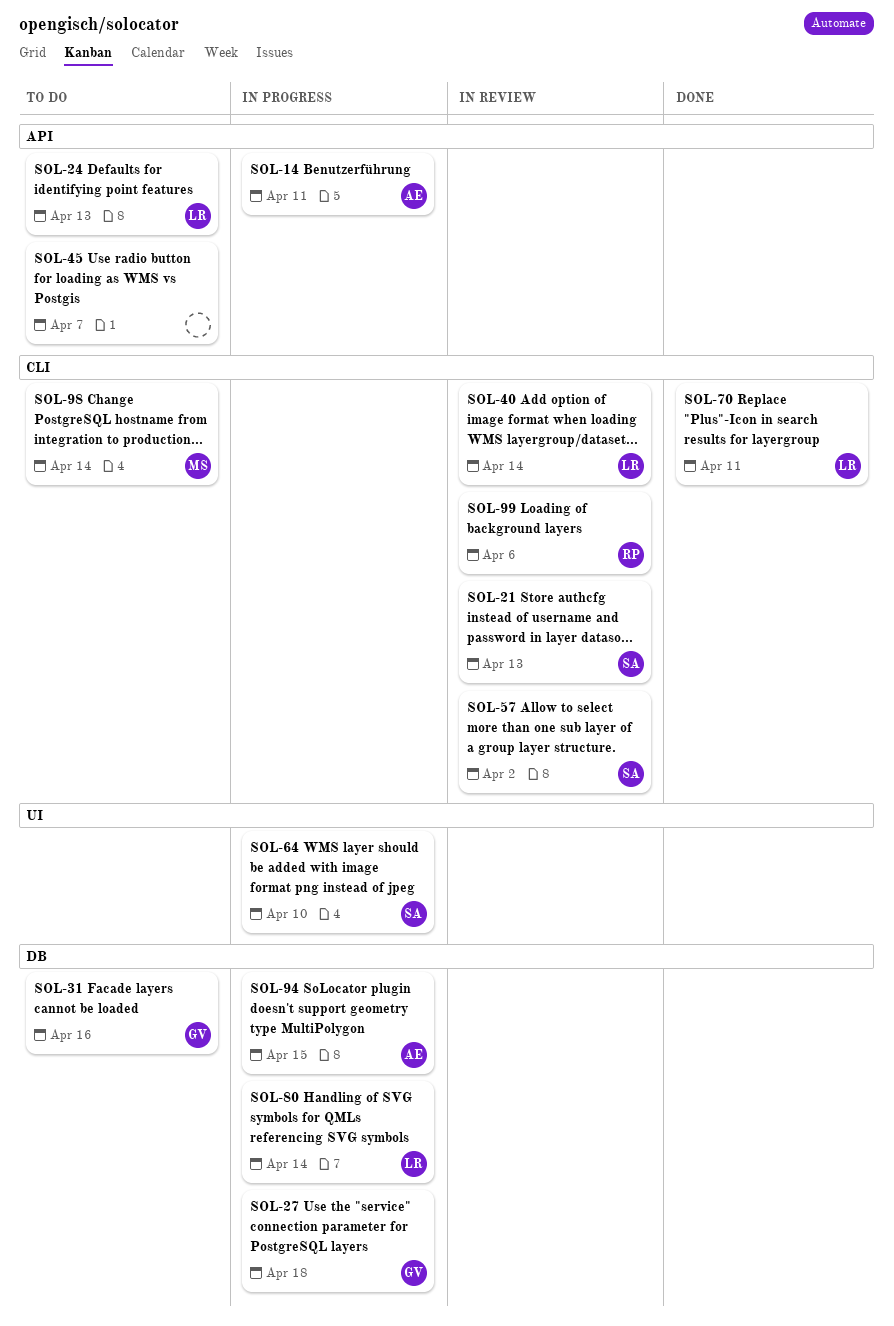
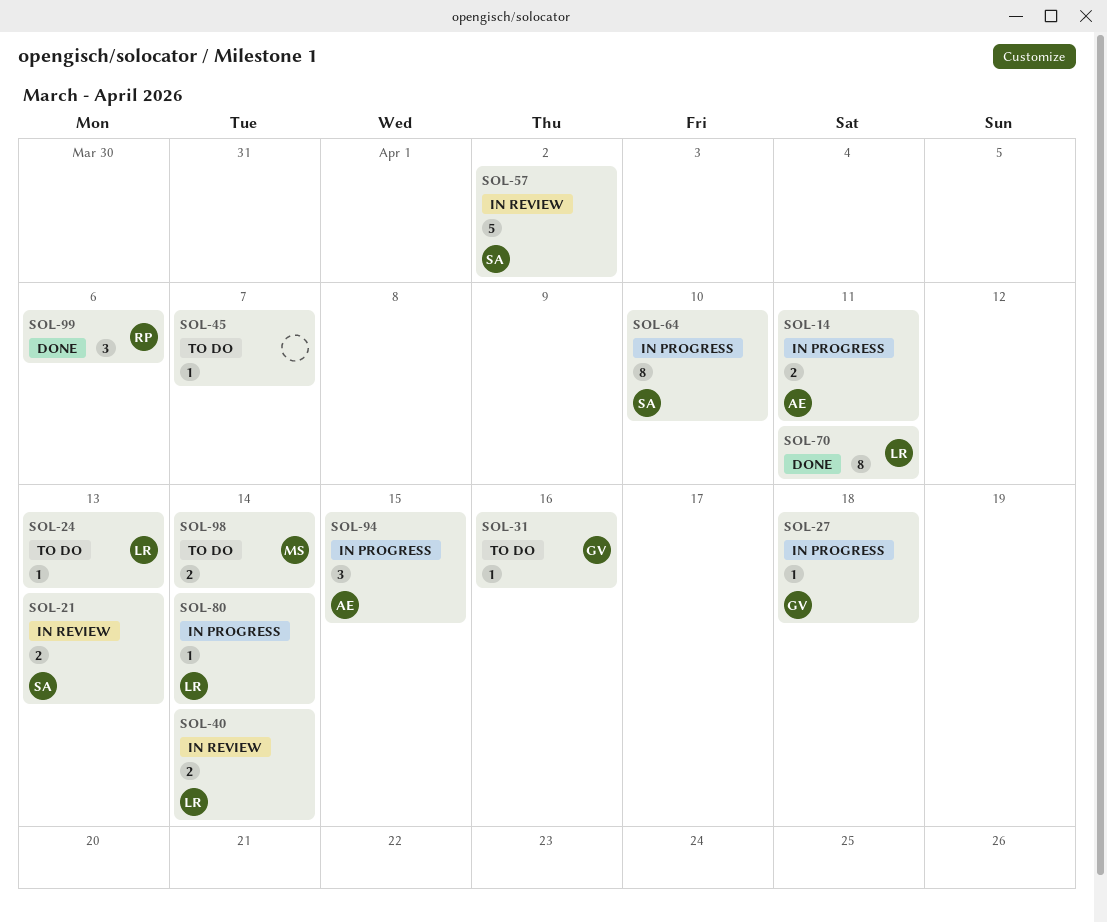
SOL-99, status: In review -> Done

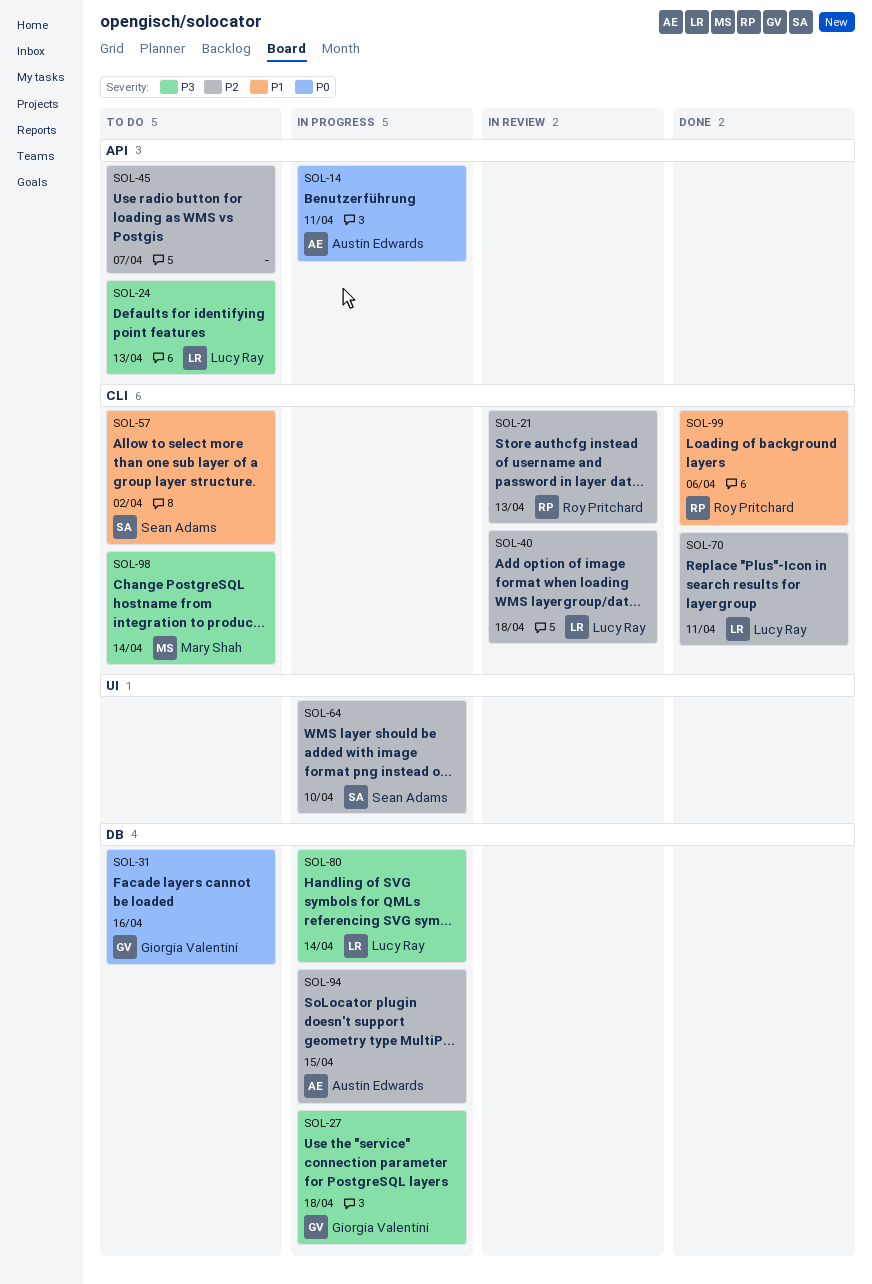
SOL-21, owner: Sean Adams -> Roy Pritchard
SOL-40, due: Apr 14 -> Apr 18
SOL-57, status: In review -> To do

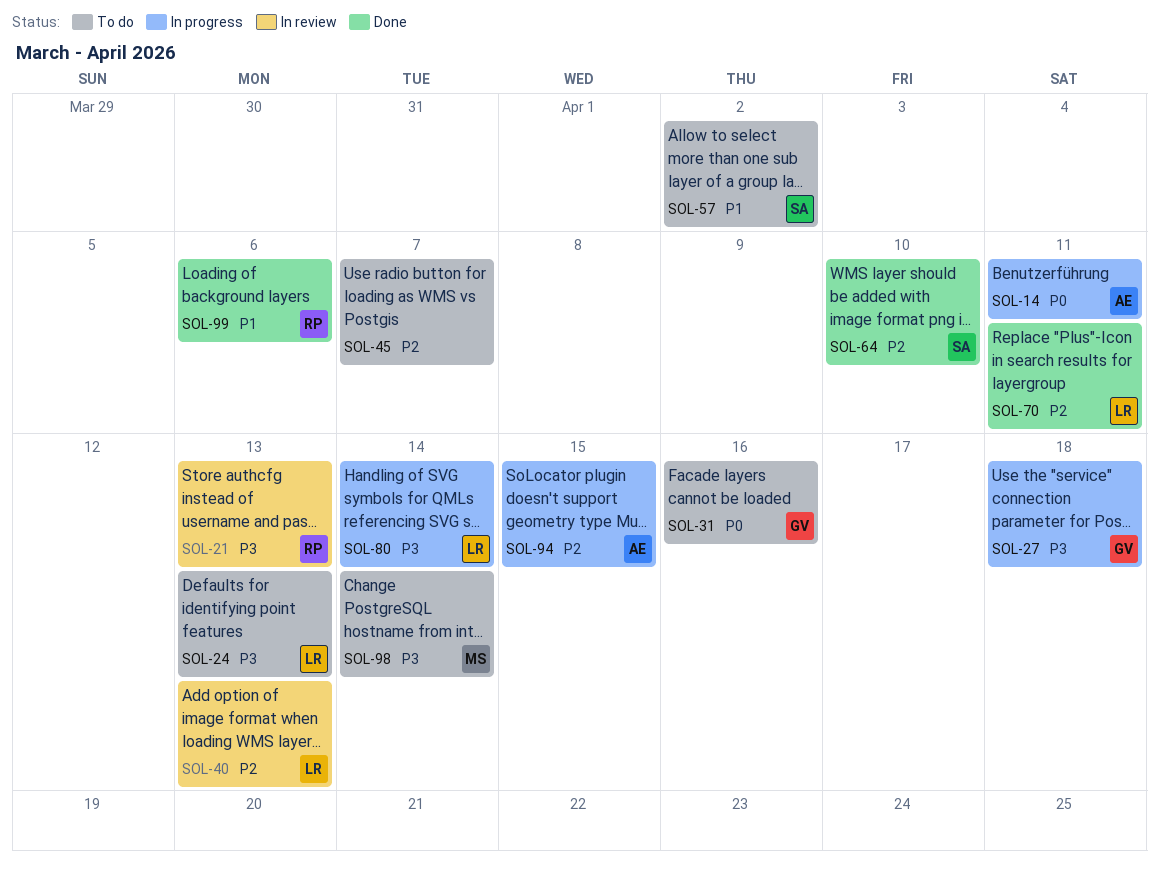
SOL-21, priority: P2 -> P3
SOL-40, due: Apr 18 -> Apr 13
SOL-64, status: In progress -> Done

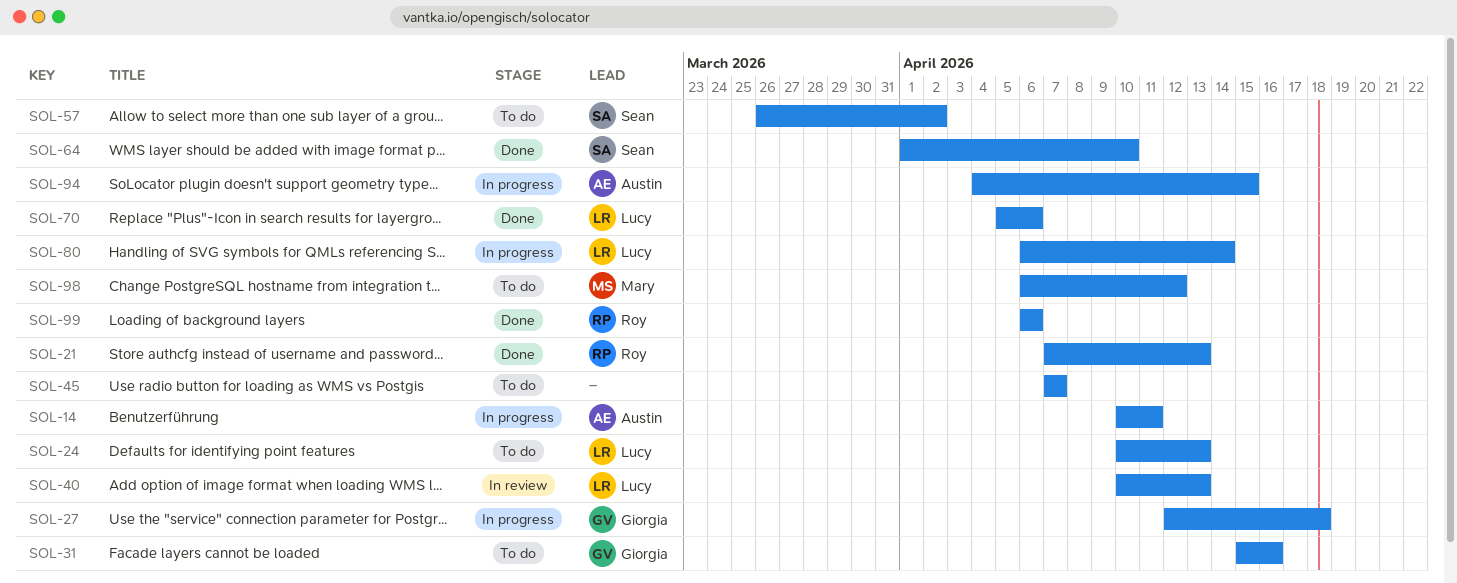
SOL-21, status: In review -> Done
SOL-70, due: Apr 11 -> Apr 6
SOL-98, due: Apr 14 -> Apr 12

